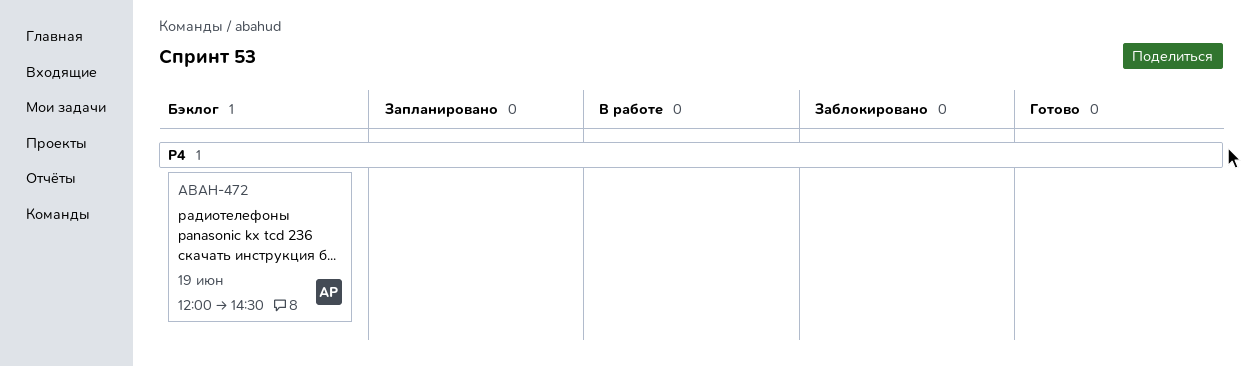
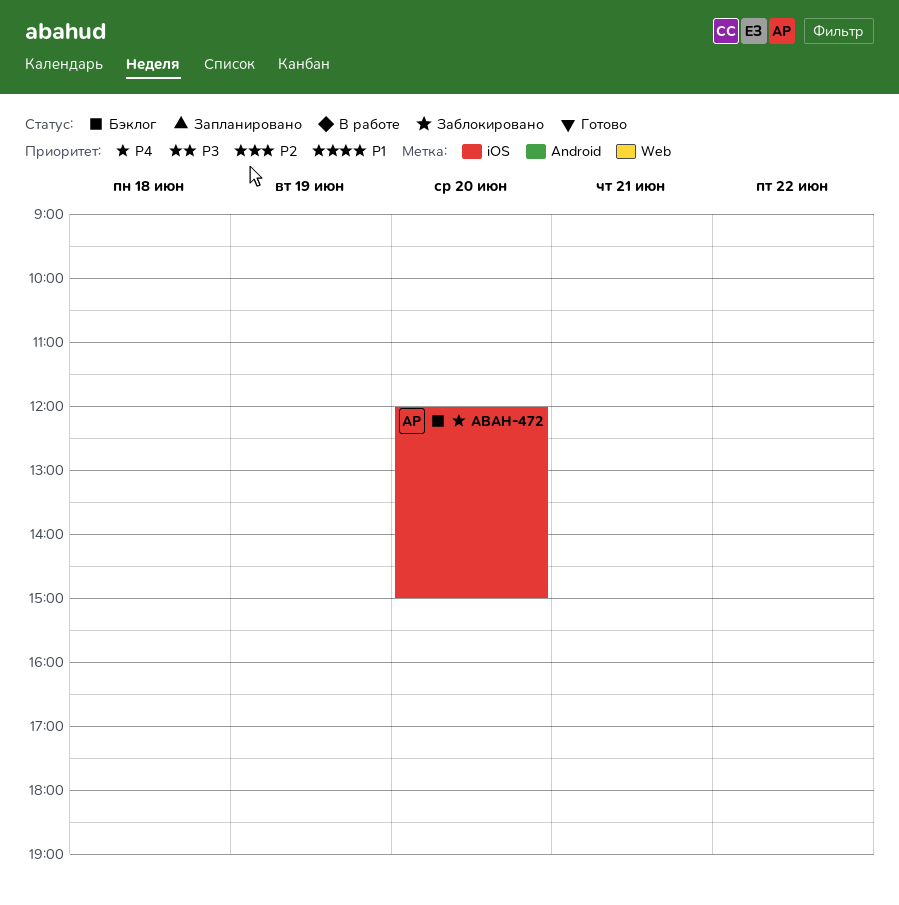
ABAH-472, day: Jun 19 -> Jun 20
ABAH-472, ends: 14:30 -> 15:00

